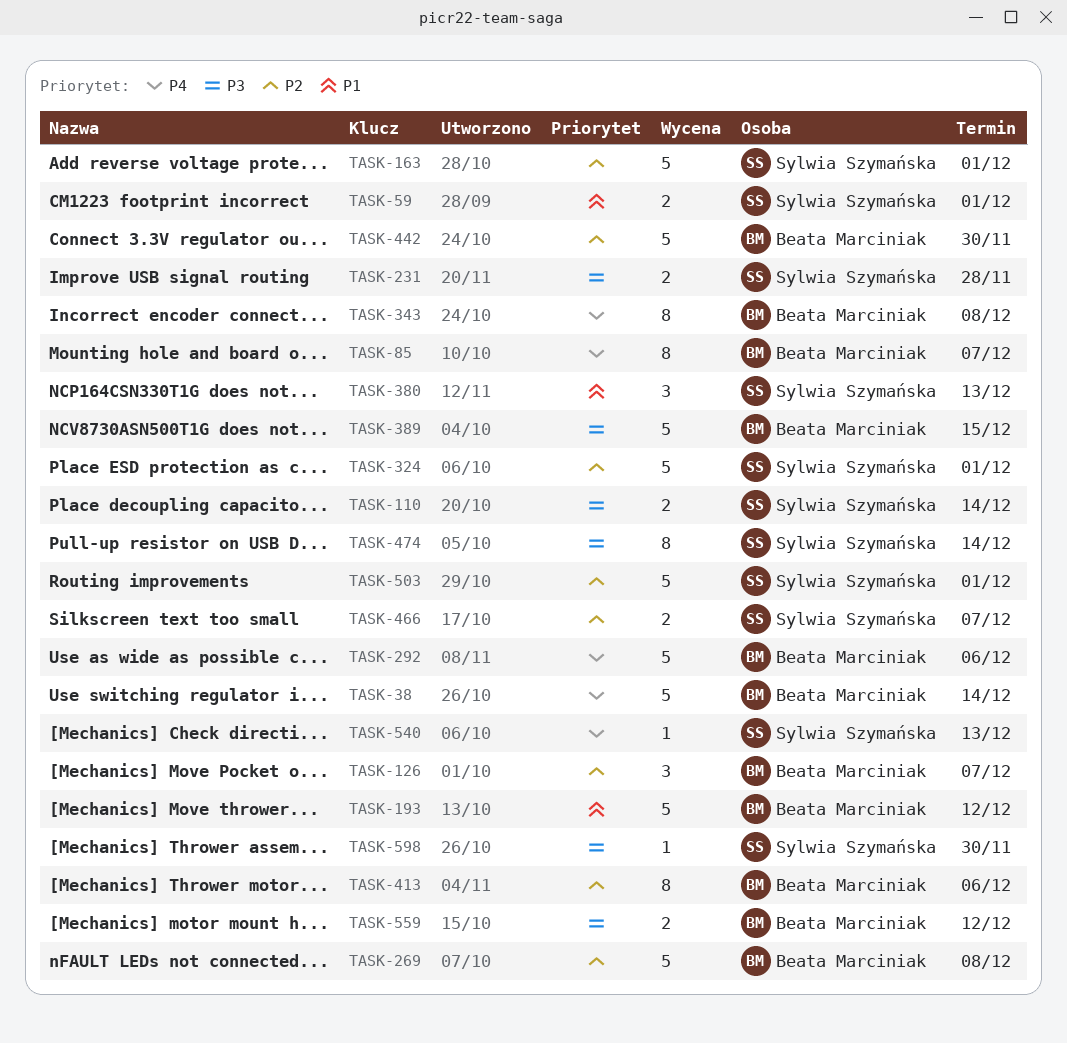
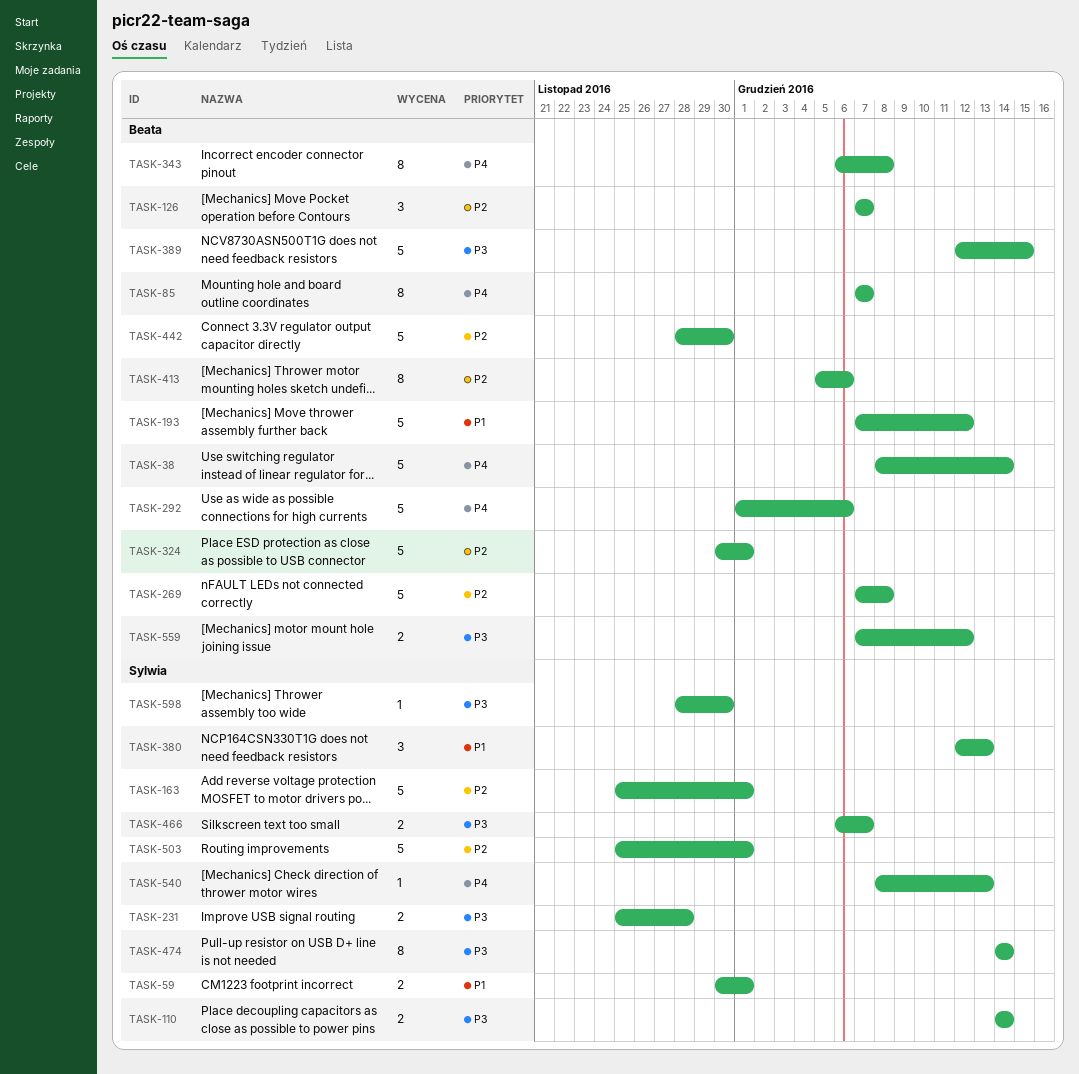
TASK-324, owner: Sylwia Szymańska -> Beata Marciniak
TASK-466, priority: P2 -> P3

